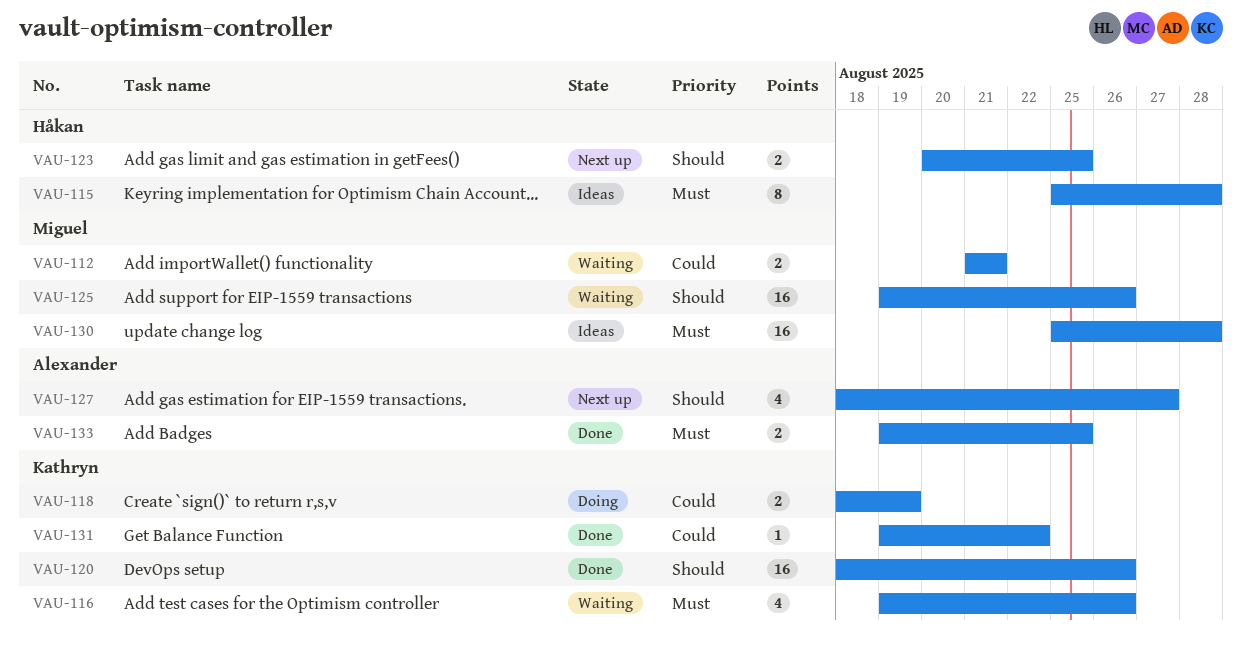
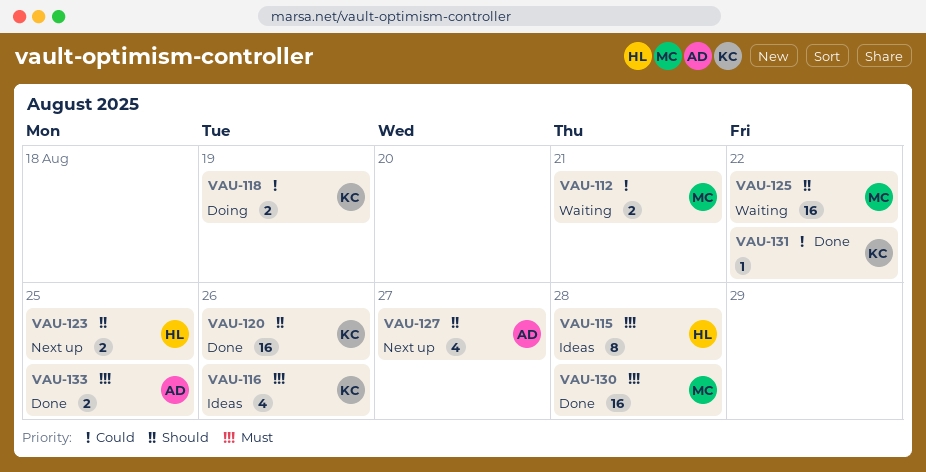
VAU-116, status: Waiting -> Ideas
VAU-125, due: Aug 26 -> Aug 22
VAU-130, status: Ideas -> Done

